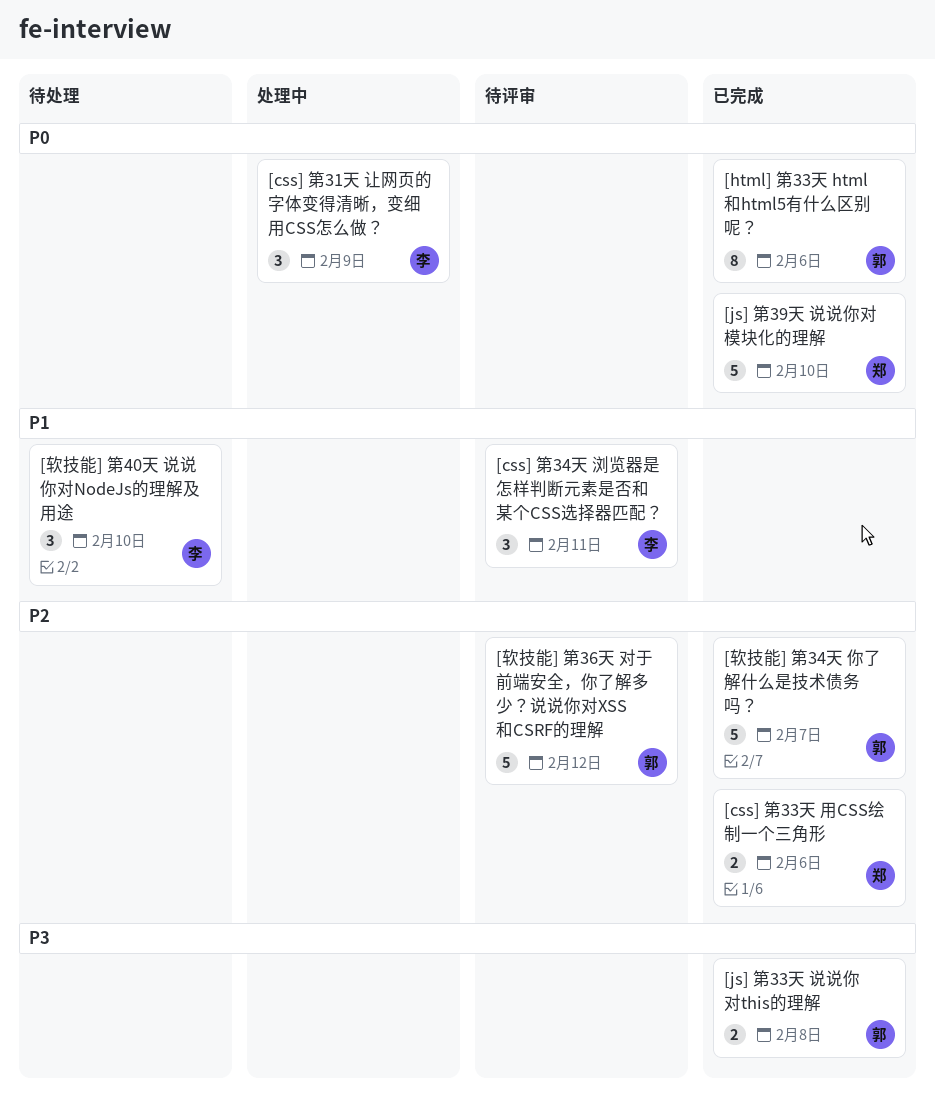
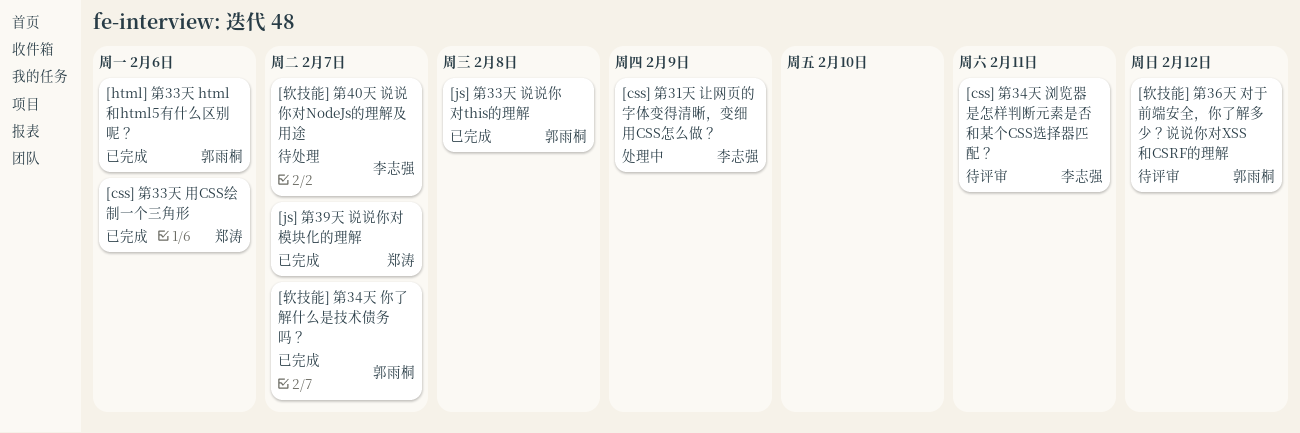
[js] 第39天 说说你对模块化的理解, due: Feb 10 -> Feb 7
[软技能] 第40天 说说你对NodeJs的理解及用途, due: Feb 10 -> Feb 7

